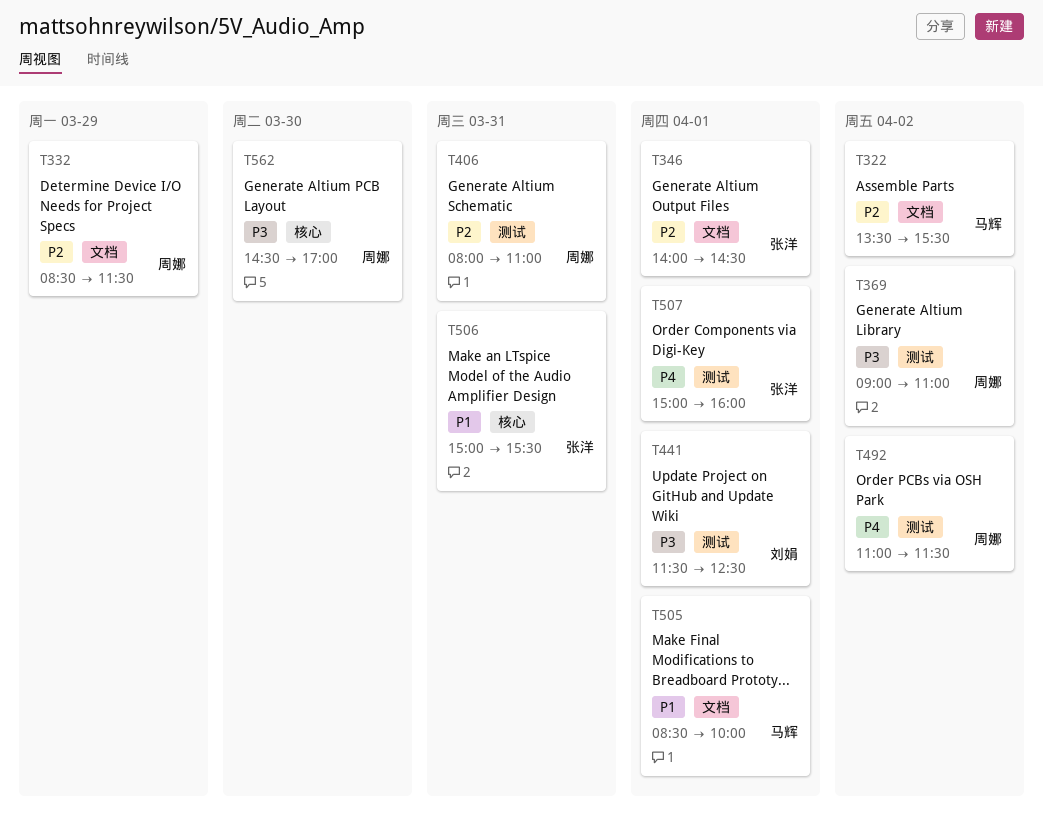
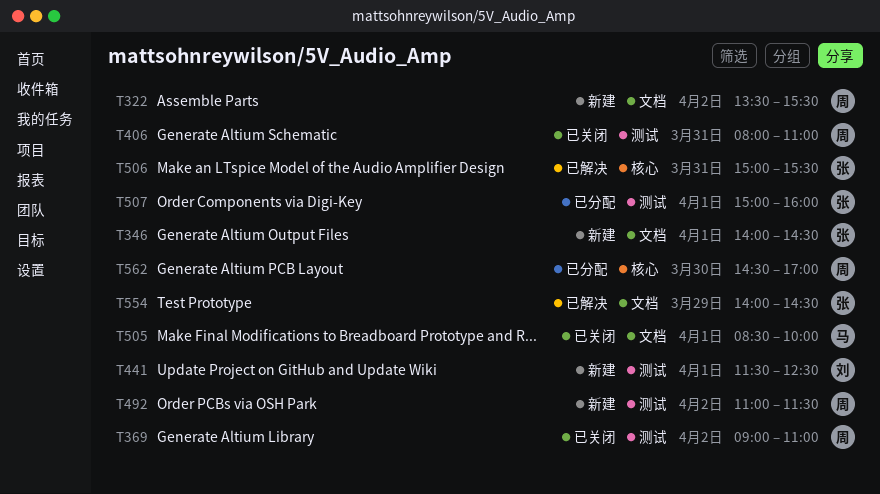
T322, owner: 马辉 -> 周娜
T332: present -> none
T554: none -> present

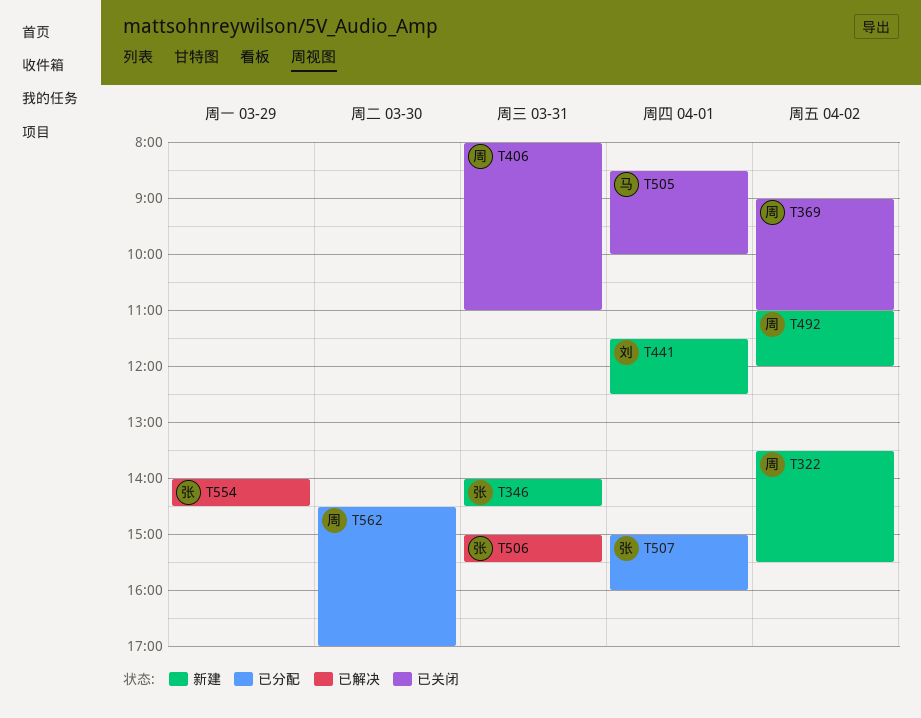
T346, day: Apr 1 -> Mar 31
T492, ends: 11:30 -> 12:00

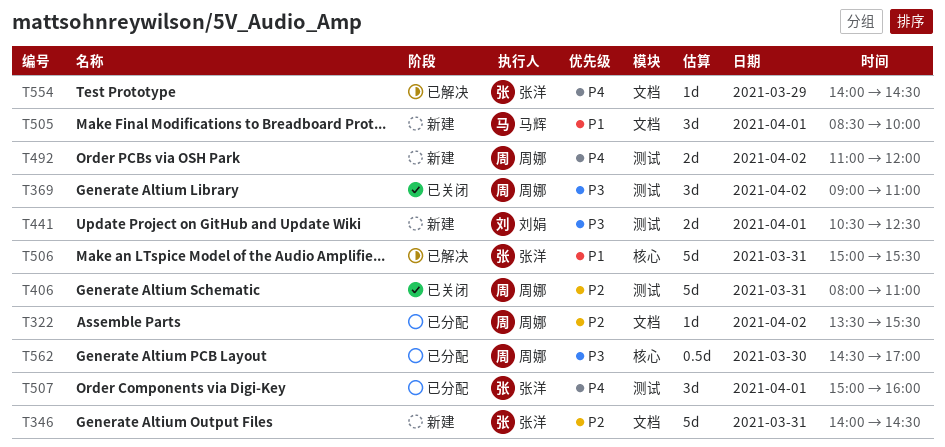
T322, status: 新建 -> 已分配
T441, begins: 11:30 -> 10:30
T505, status: 已关闭 -> 新建

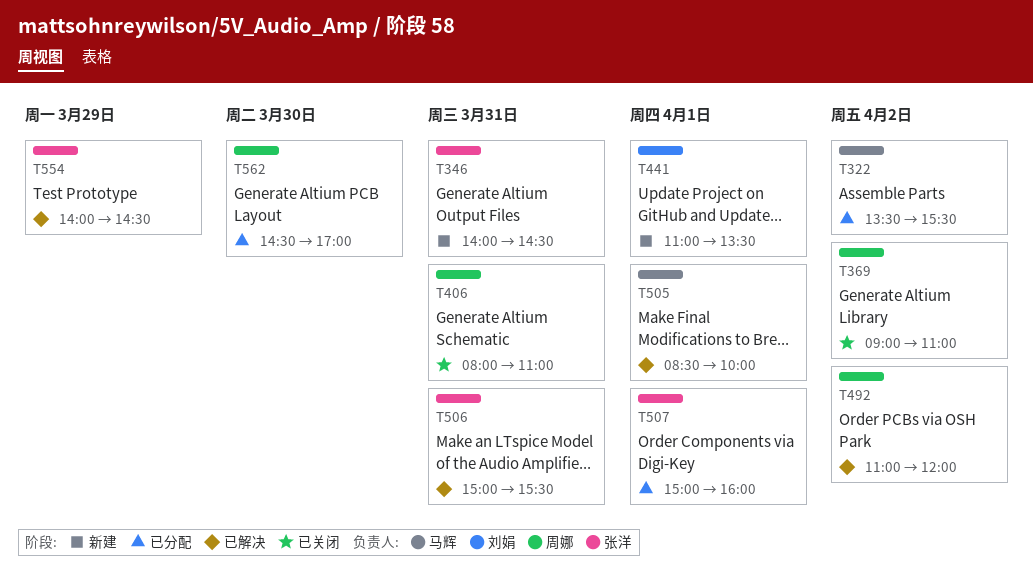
T322, owner: 周娜 -> 马辉
T441, begins: 10:30 -> 11:00
T441, ends: 12:30 -> 13:30
T492, status: 新建 -> 已解决
T505, status: 新建 -> 已解决

